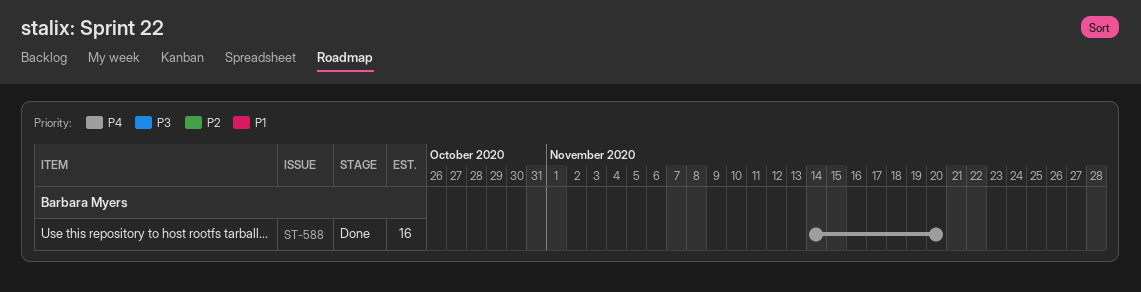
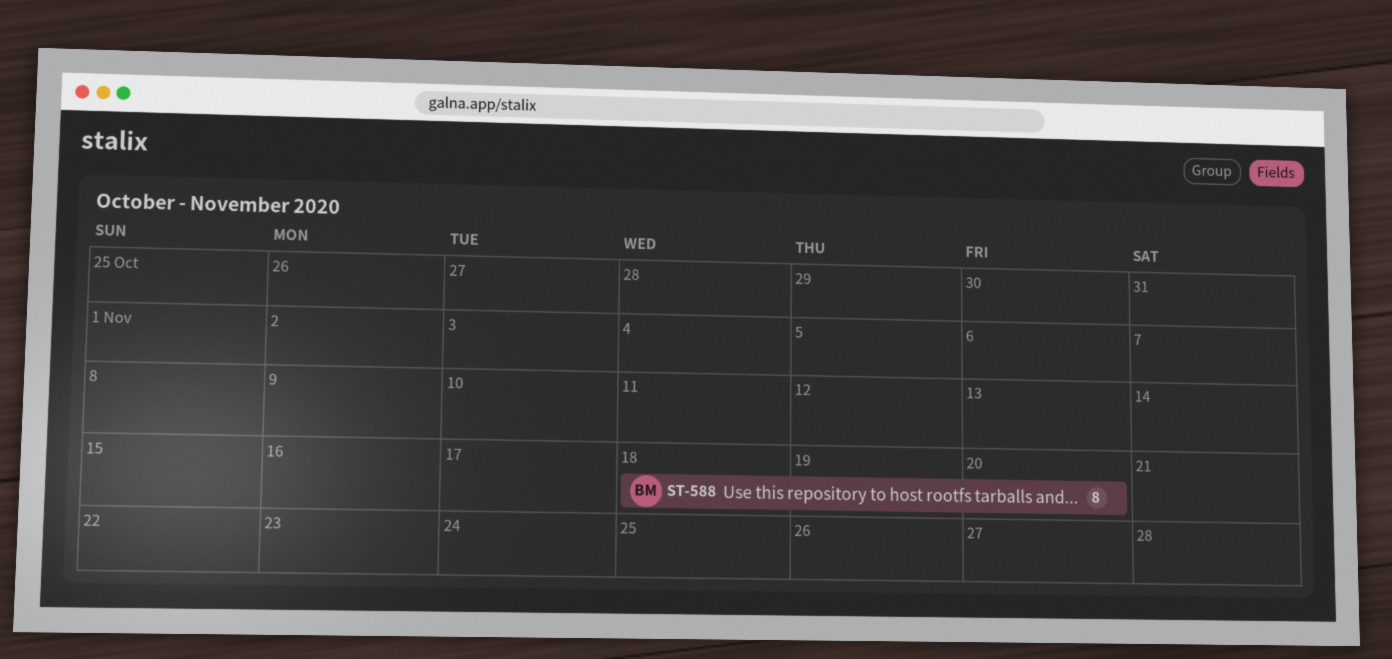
ST-588, estimate: 16 -> 8
ST-588, start: Nov 14 -> Nov 18

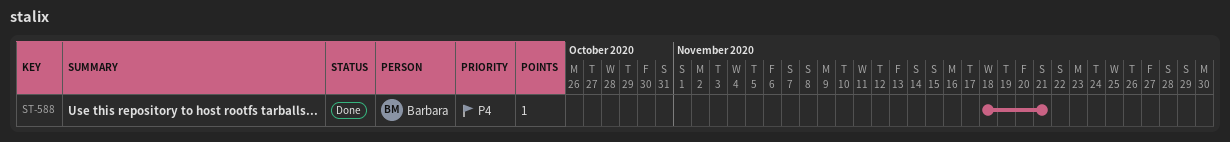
ST-588, estimate: 8 -> 1
ST-588, due: Nov 20 -> Nov 21

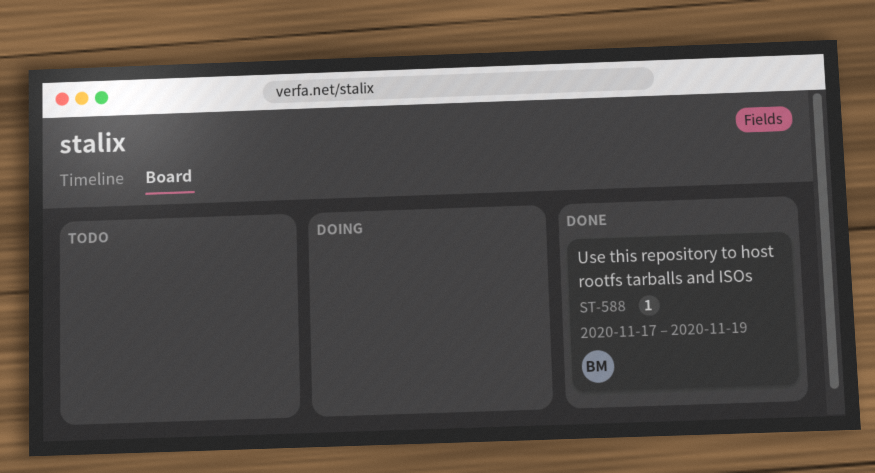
ST-588, start: Nov 18 -> Nov 17
ST-588, due: Nov 21 -> Nov 19

